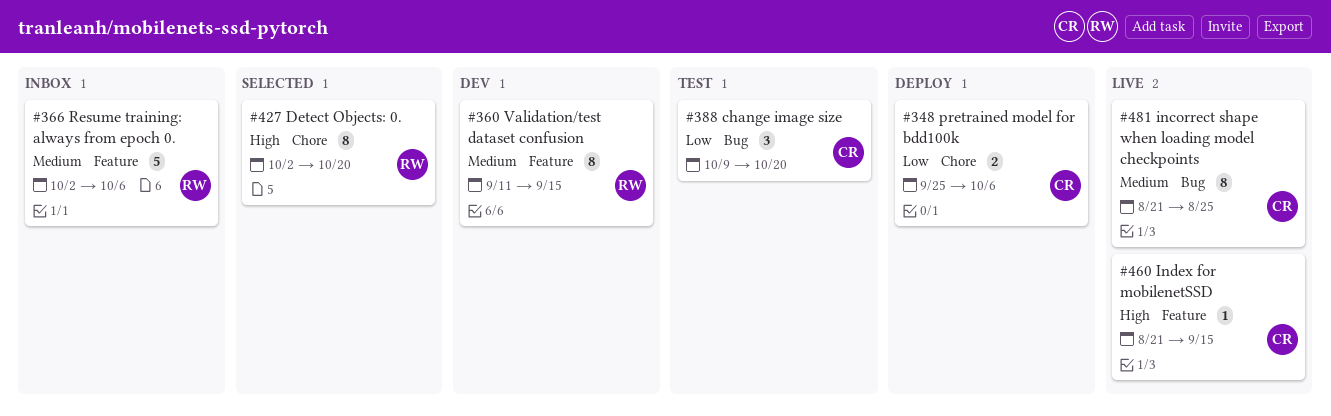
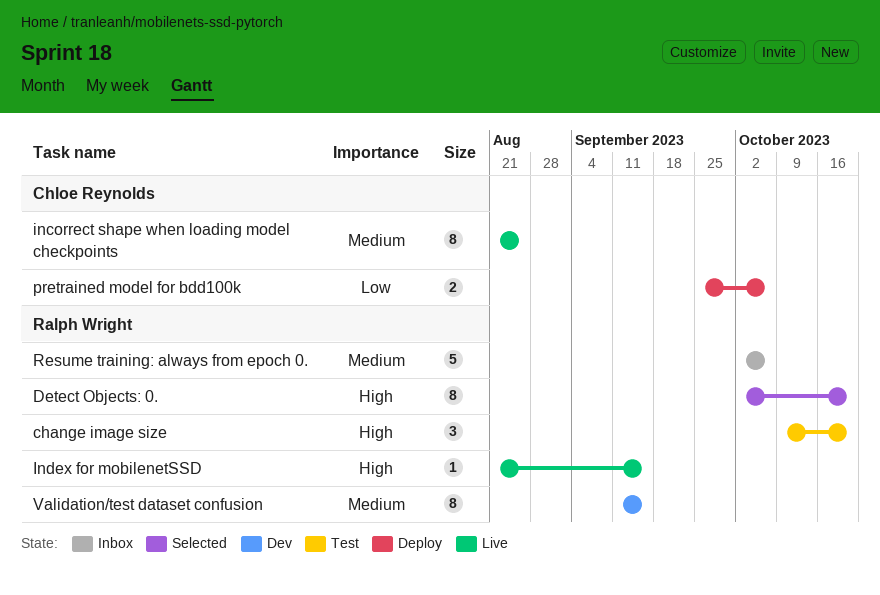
change image size, owner: Chloe Reynolds -> Ralph Wright
change image size, priority: Low -> High
Index for mobilenetSSD, owner: Chloe Reynolds -> Ralph Wright

